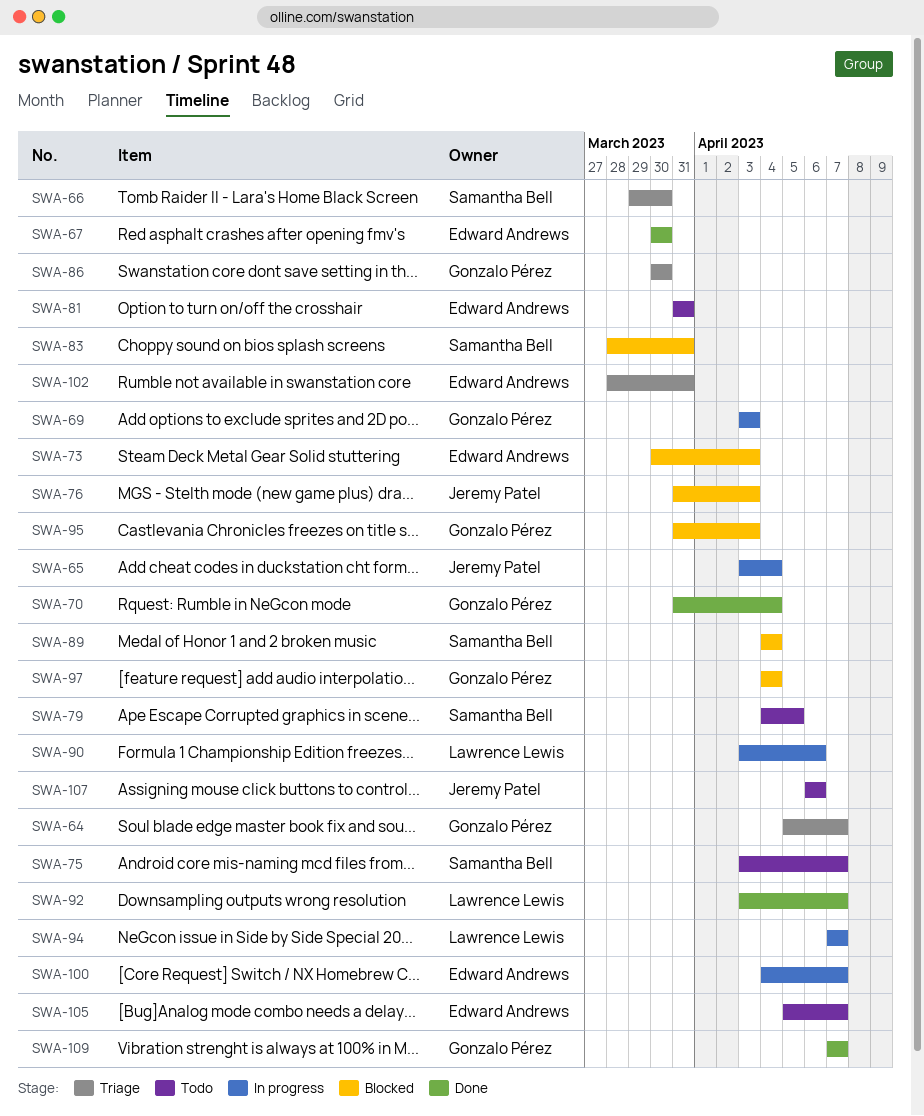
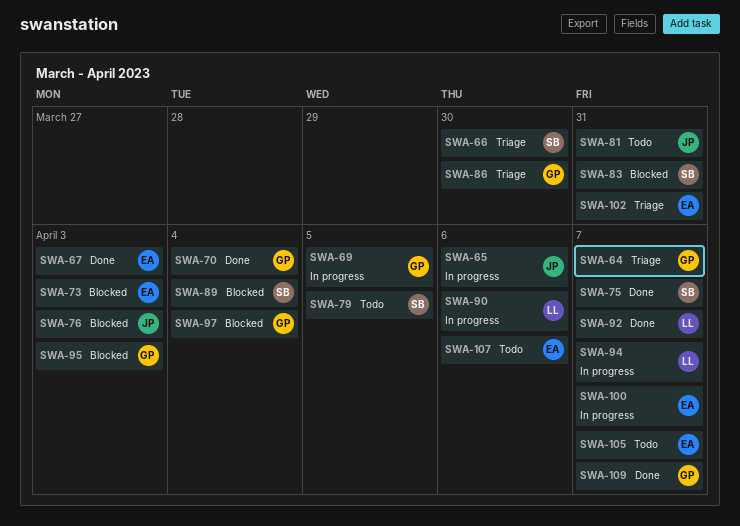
SWA-65, due: Apr 4 -> Apr 6
SWA-67, due: Mar 30 -> Apr 3
SWA-69, due: Apr 3 -> Apr 5
SWA-75, status: Todo -> Done
SWA-81, owner: Edward Andrews -> Jeremy Patel
SWA-107, owner: Jeremy Patel -> Edward Andrews

